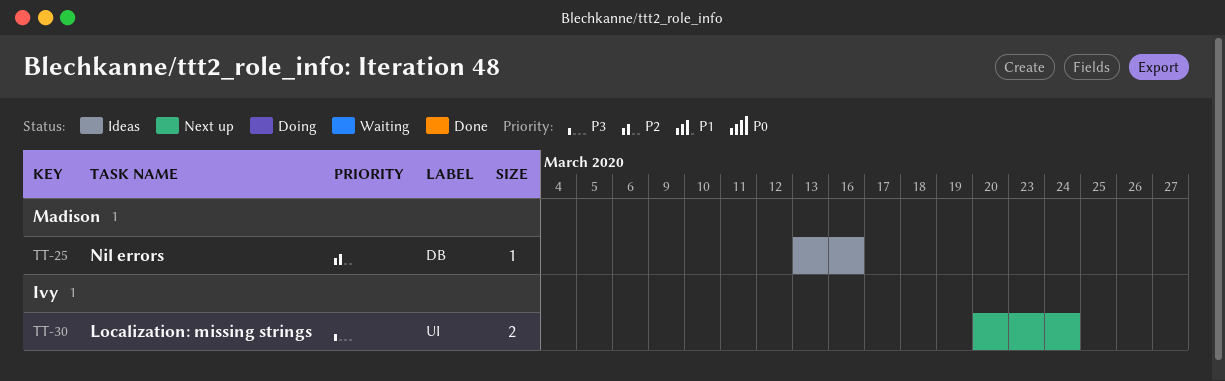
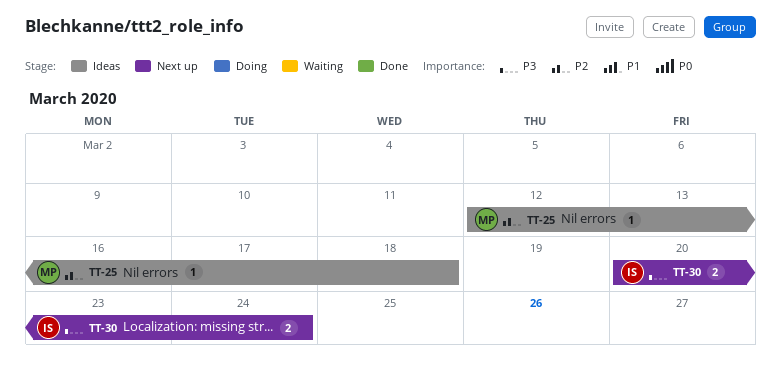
TT-25, start: Mar 13 -> Mar 12
TT-25, due: Mar 16 -> Mar 18

